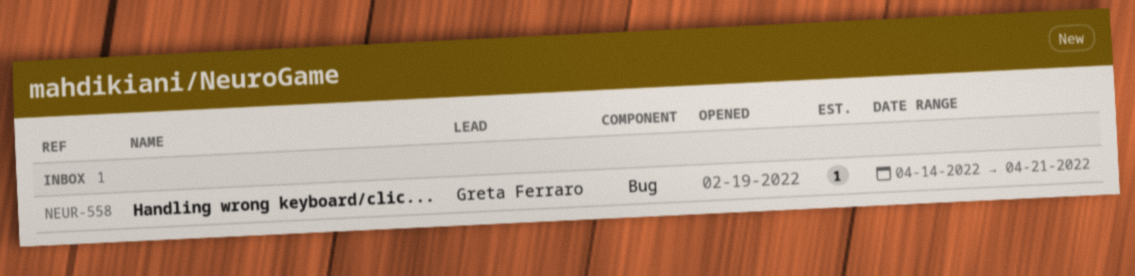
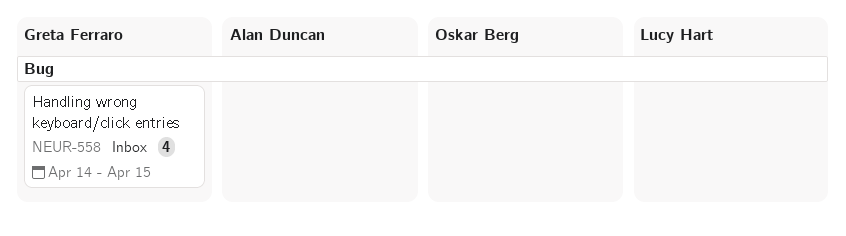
NEUR-558, estimate: 1 -> 4
NEUR-558, due: Apr 21 -> Apr 15

